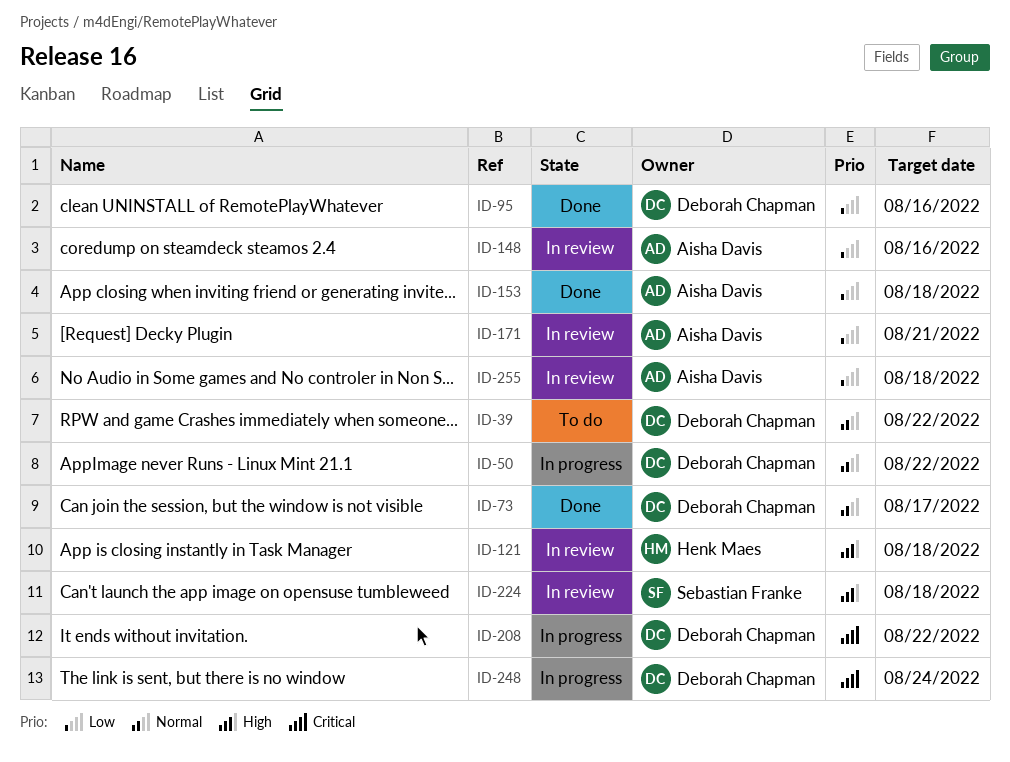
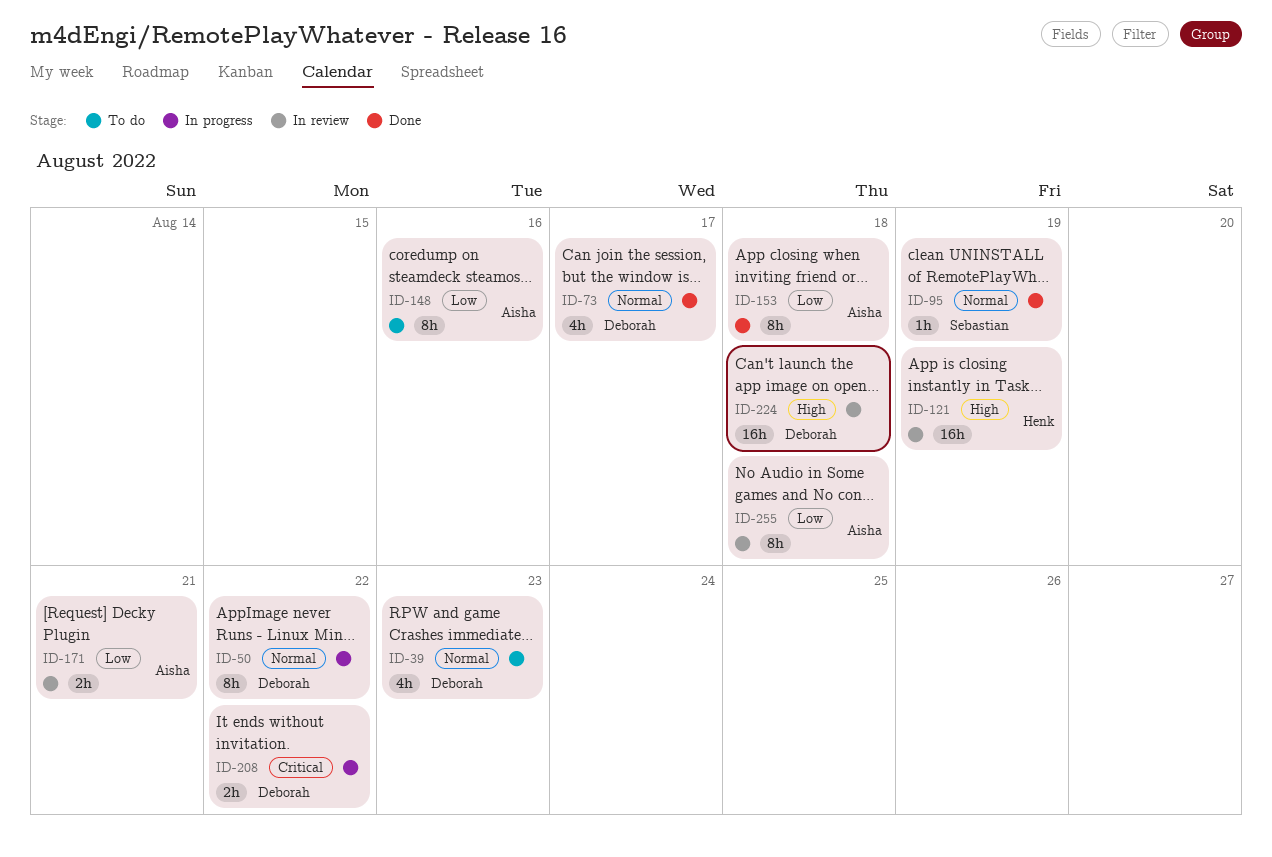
ID-39, due: Aug 22 -> Aug 23
ID-95, owner: Deborah Chapman -> Sebastian Franke
ID-95, priority: Low -> Normal
ID-95, due: Aug 16 -> Aug 19
ID-121, due: Aug 18 -> Aug 19
ID-148, status: In review -> To do
ID-224, owner: Sebastian Franke -> Deborah Chapman
ID-248: present -> none

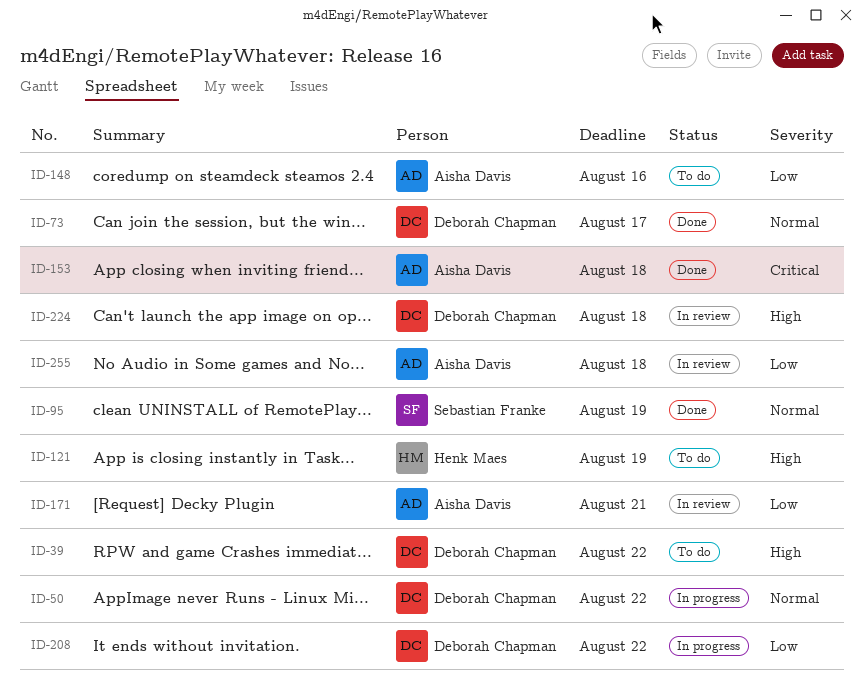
ID-39, priority: Normal -> High
ID-39, due: Aug 23 -> Aug 22
ID-121, status: In review -> To do
ID-153, priority: Low -> Critical
ID-208, priority: Critical -> Low

